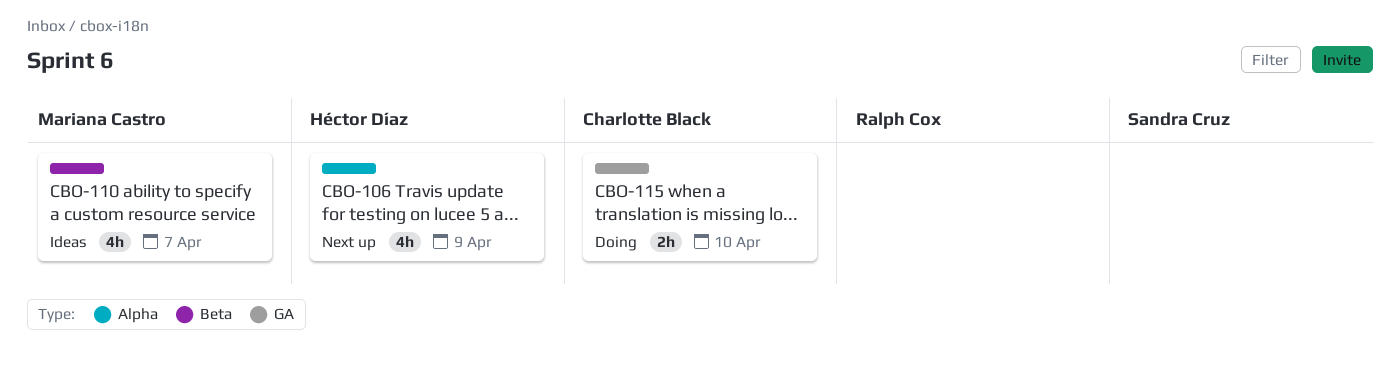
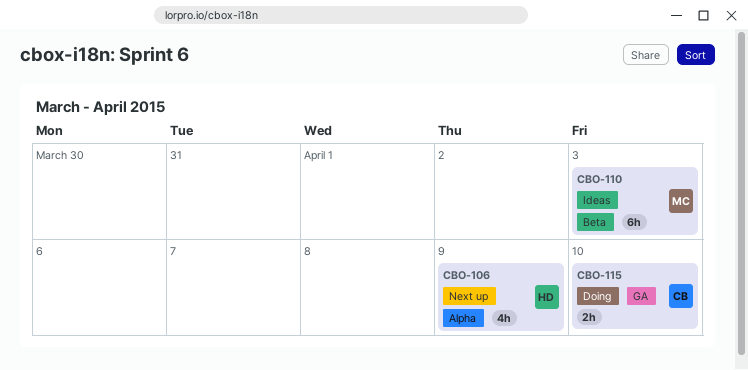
CBO-110, estimate: 4h -> 6h
CBO-110, due: Apr 7 -> Apr 3

